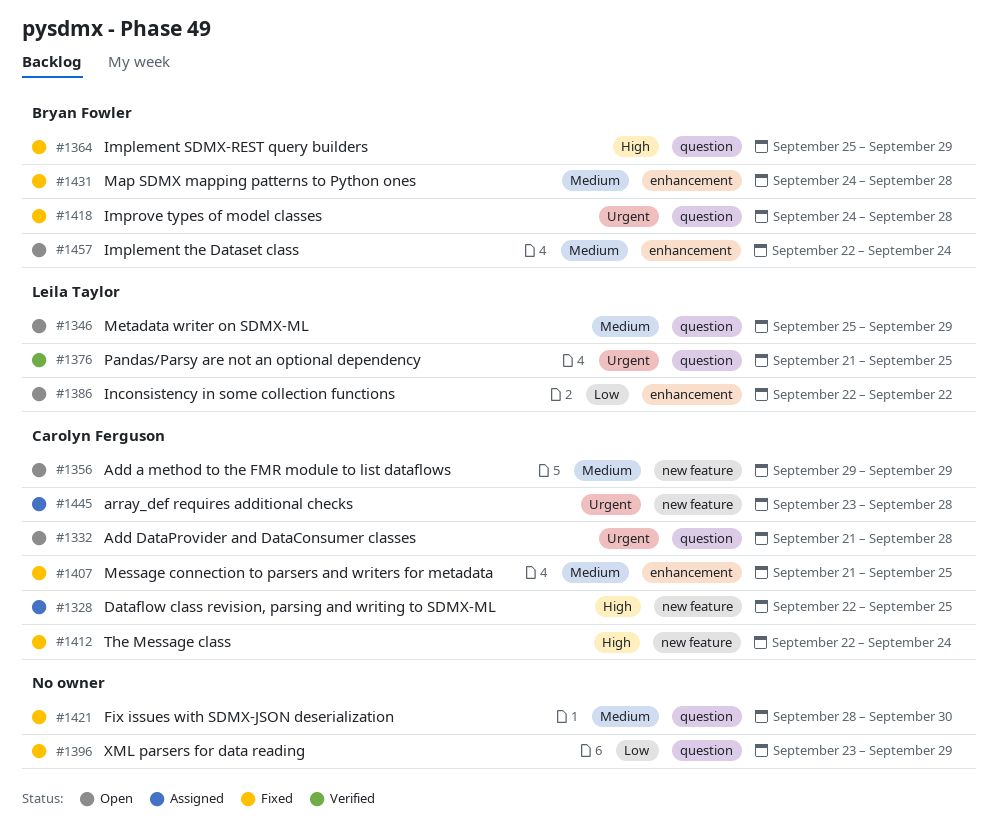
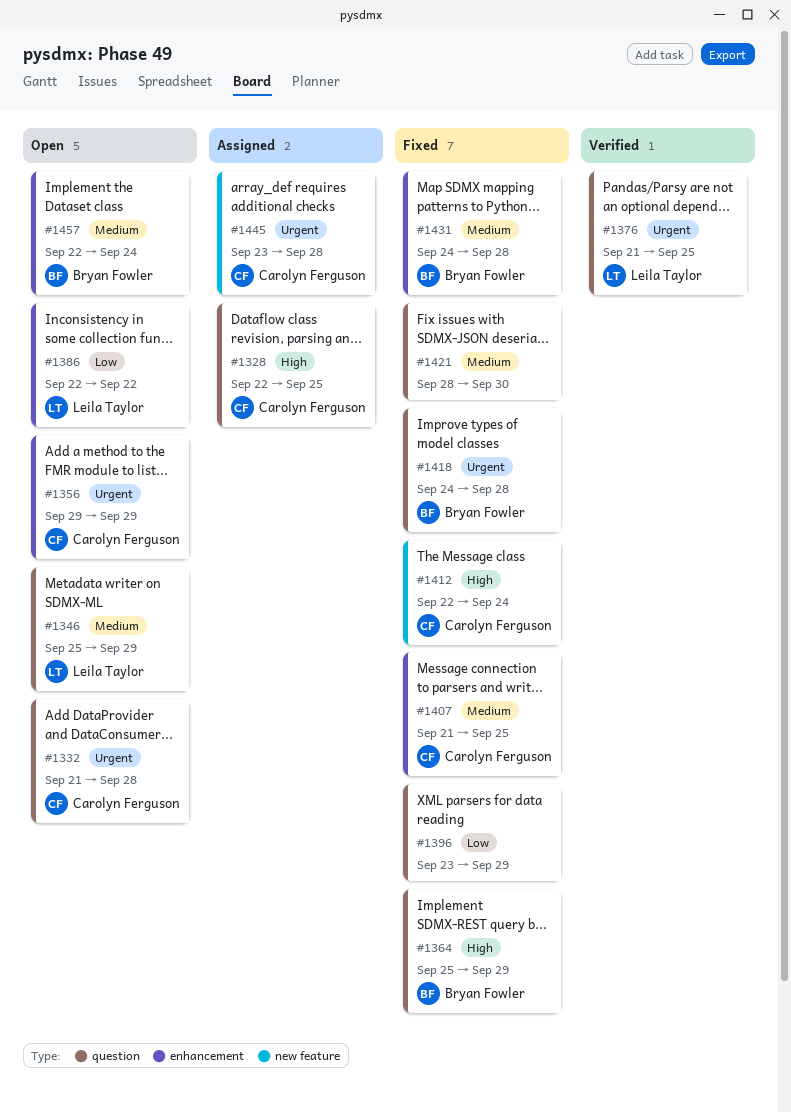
#1328, label: new feature -> question
#1356, priority: Medium -> Urgent
#1356, label: new feature -> enhancement

